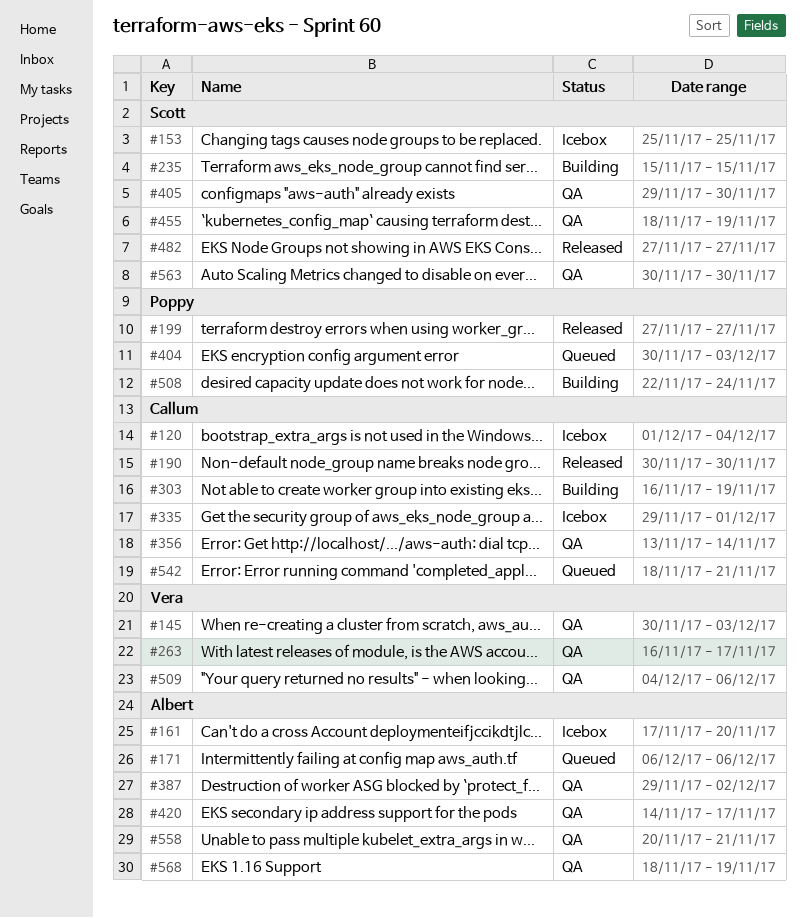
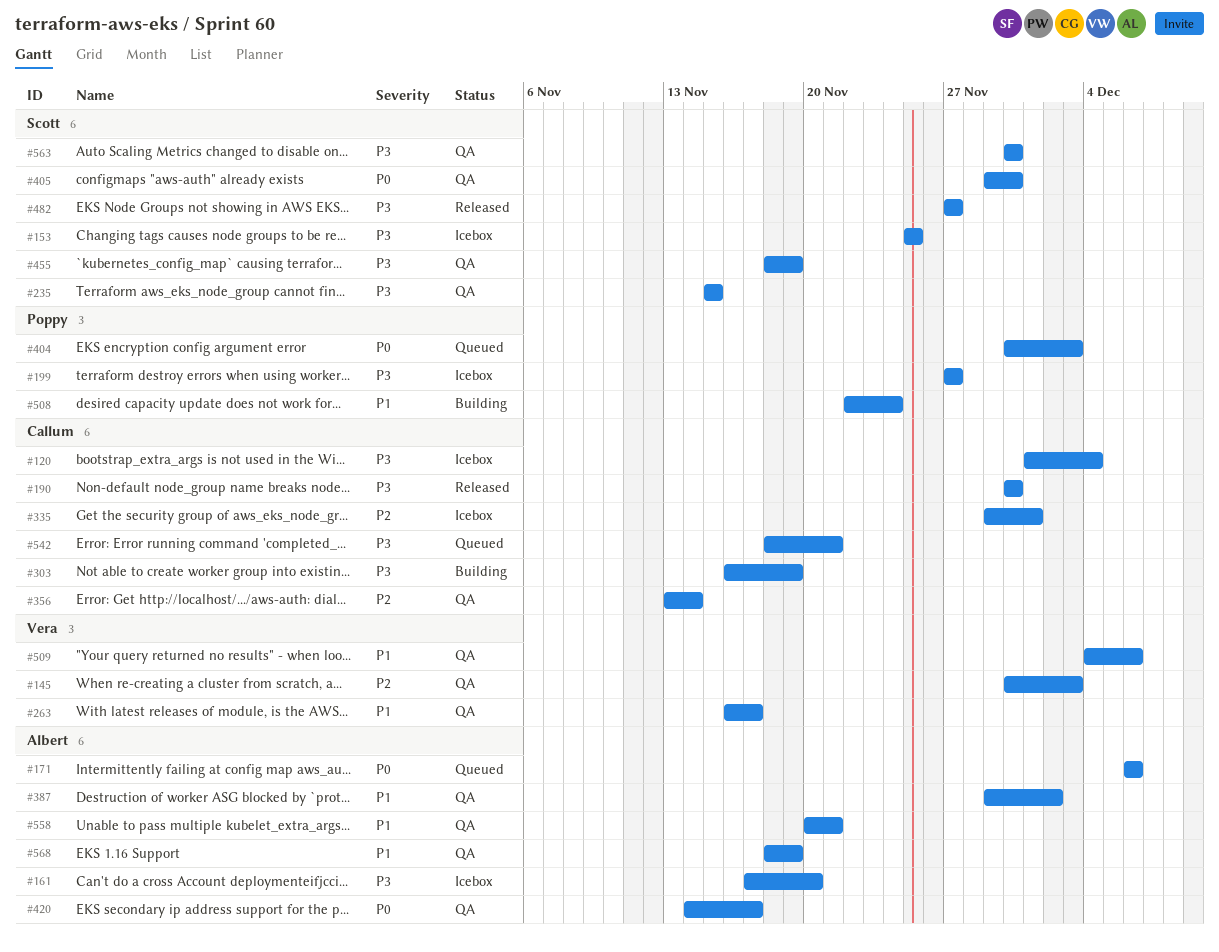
#199, status: Released -> Icebox
#235, status: Building -> QA

